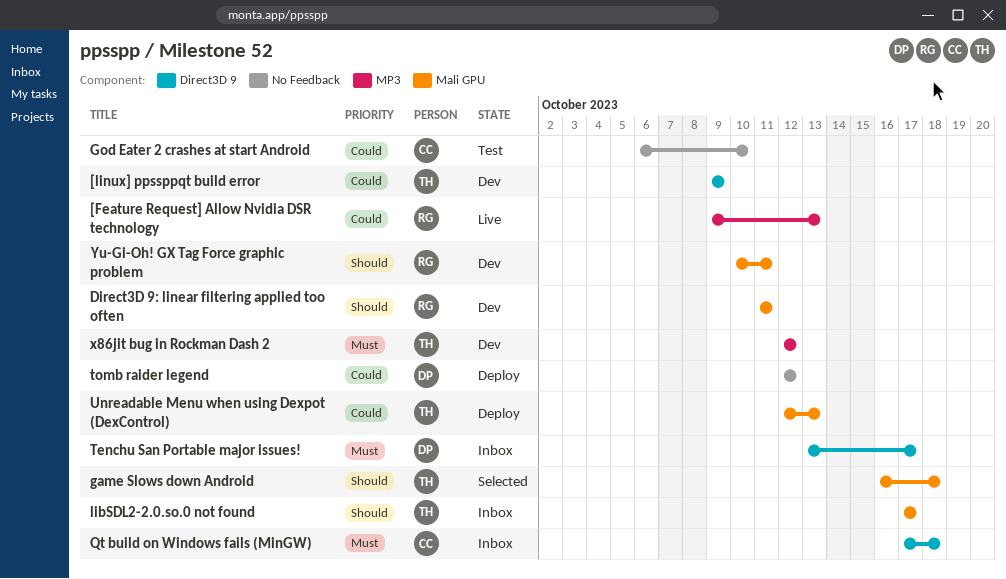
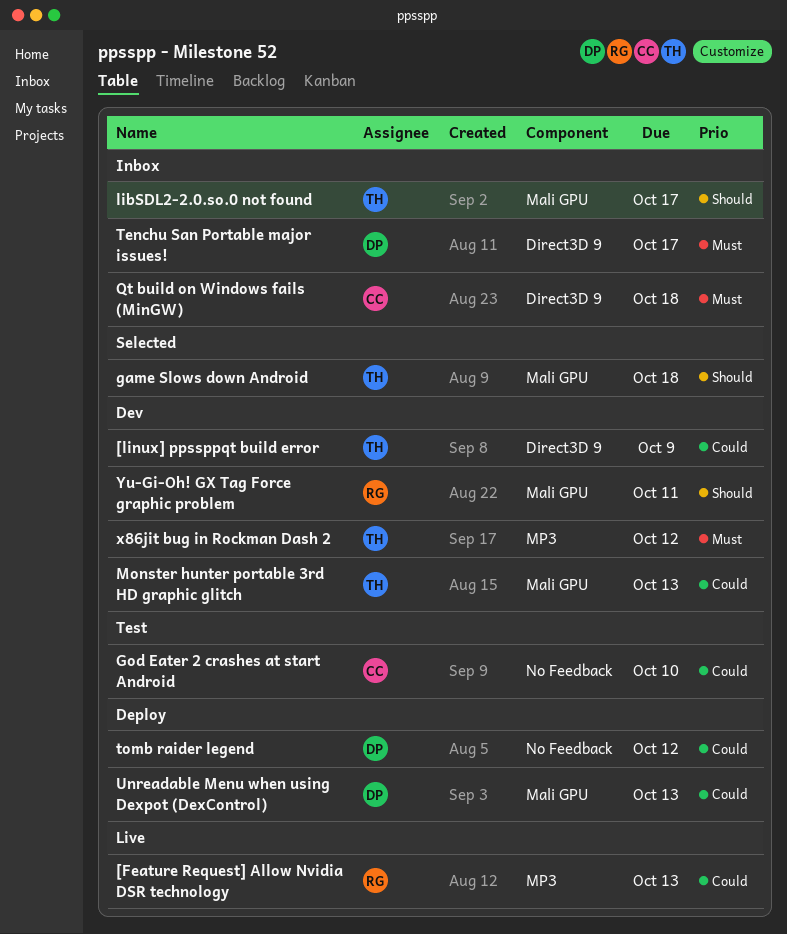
Direct3D 9: linear filtering applied too often: present -> none
Monster hunter portable 3rd HD graphic glitch: none -> present
Unreadable Menu when using Dexpot (DexControl), owner: TH -> DP

